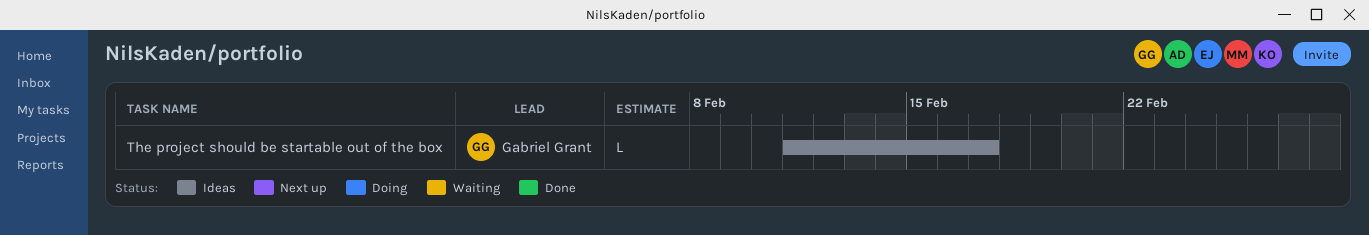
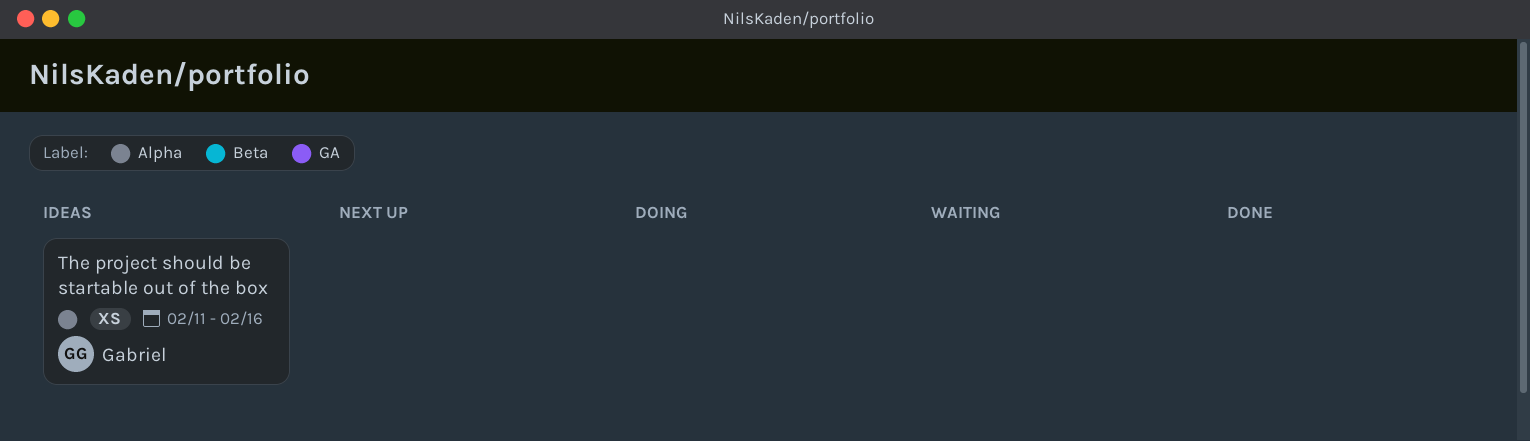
The project should be startable out of the box, estimate: L -> XS
The project should be startable out of the box, due: Feb 17 -> Feb 16

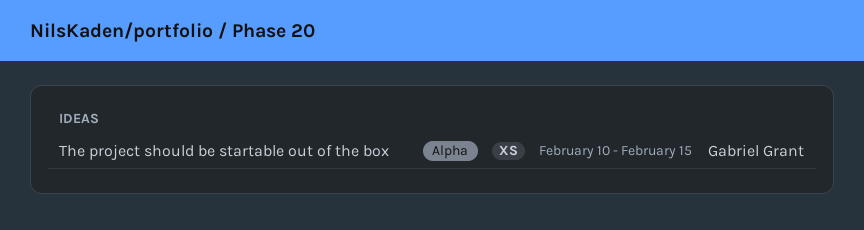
The project should be startable out of the box, start: Feb 11 -> Feb 10
The project should be startable out of the box, due: Feb 16 -> Feb 15

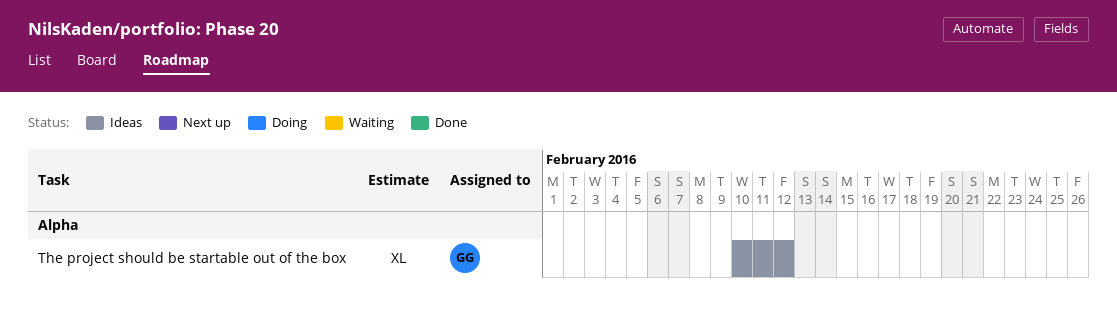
The project should be startable out of the box, estimate: XS -> XL
The project should be startable out of the box, due: Feb 15 -> Feb 12

